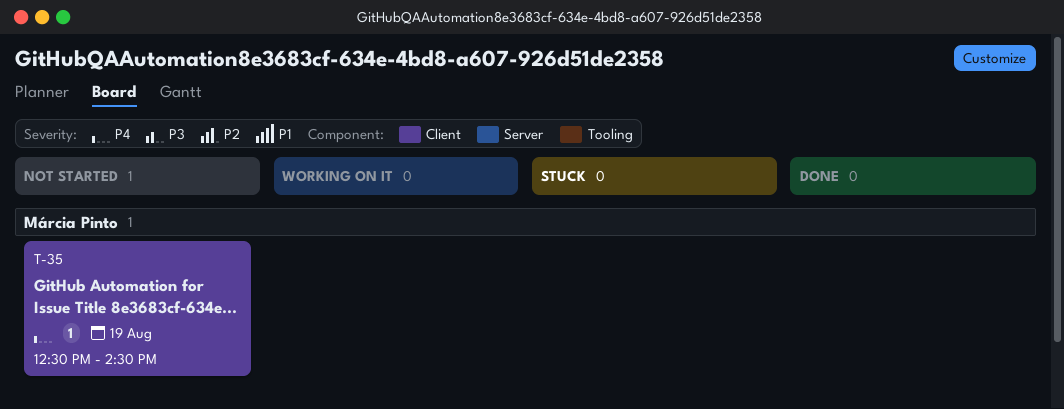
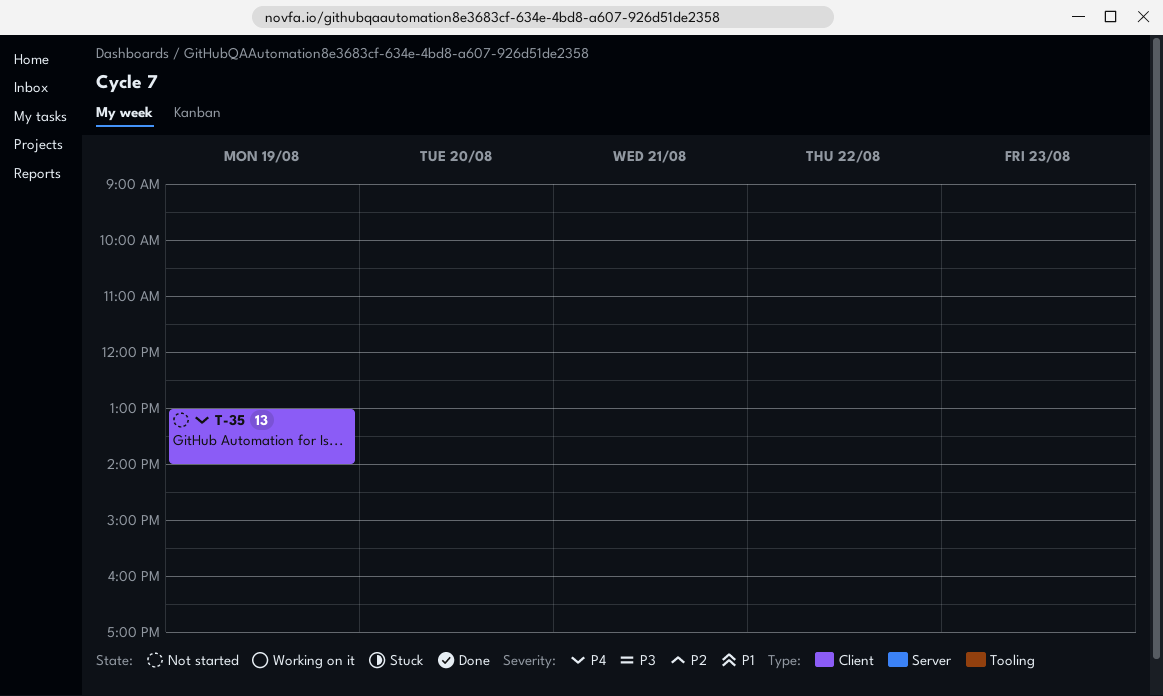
T-35, estimate: 1 -> 13
T-35, begins: 12:30 -> 13:00
T-35, ends: 14:30 -> 14:00

